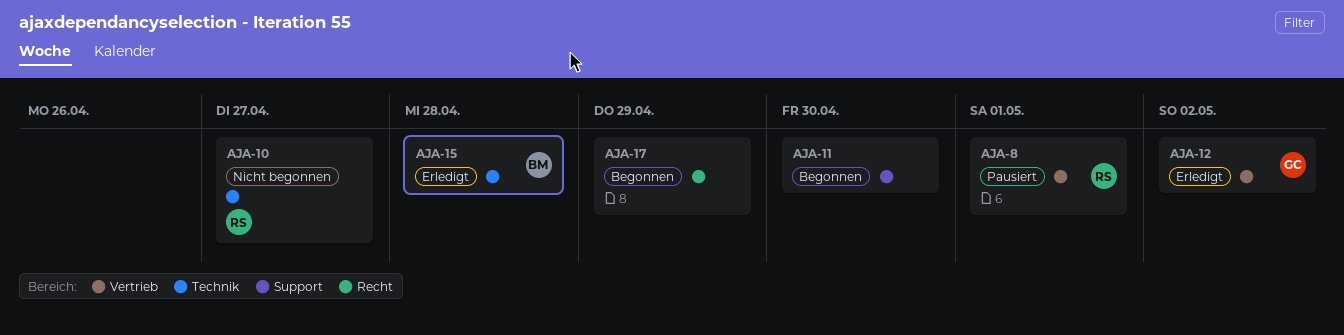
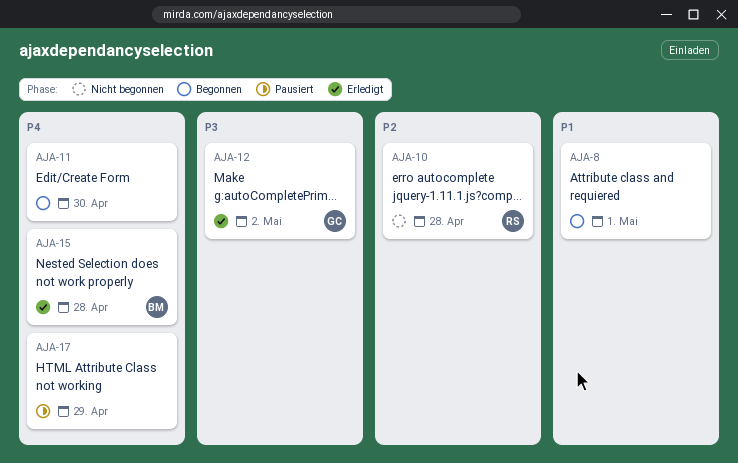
AJA-8, status: Pausiert -> Begonnen
AJA-8, owner: RS -> none
AJA-10, due: Apr 27 -> Apr 28
AJA-17, status: Begonnen -> Pausiert

